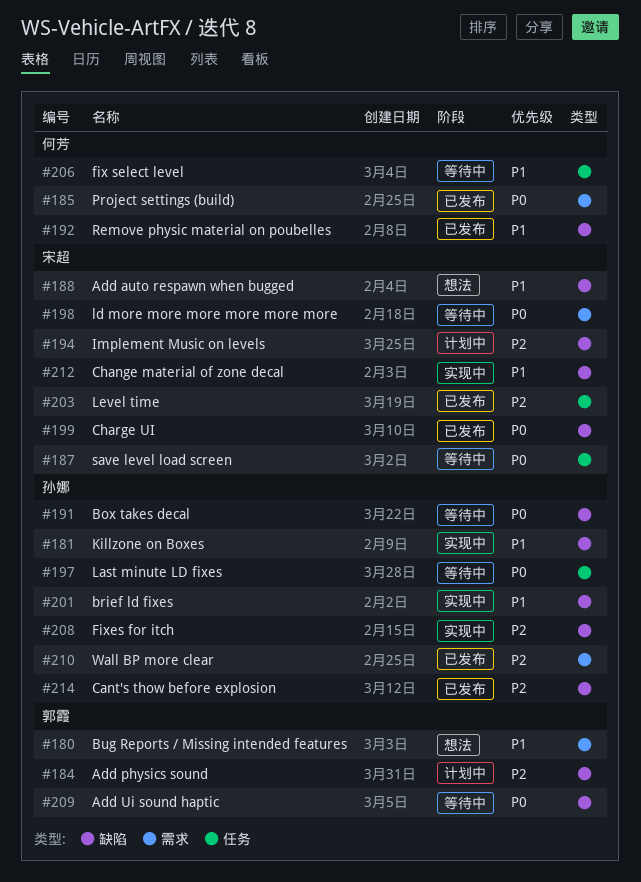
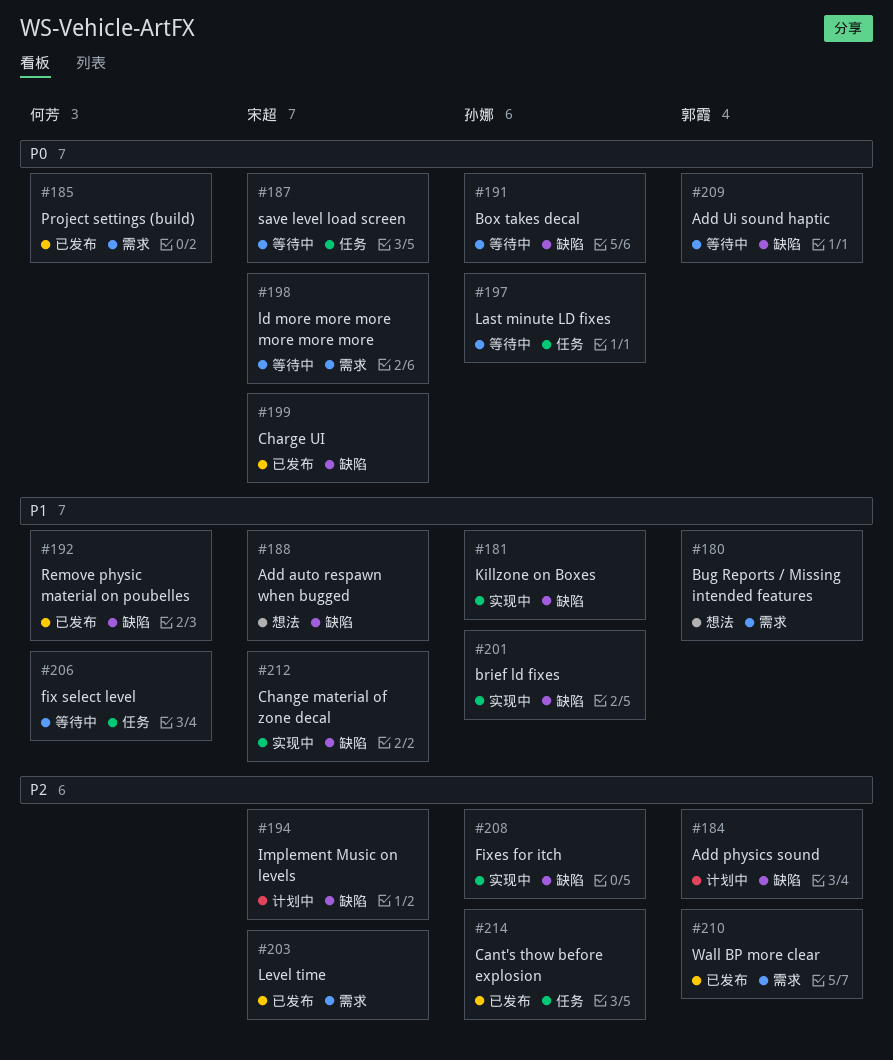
#203, label: 任务 -> 需求
#210, owner: 孙娜 -> 郭霞
#214, label: 缺陷 -> 任务

